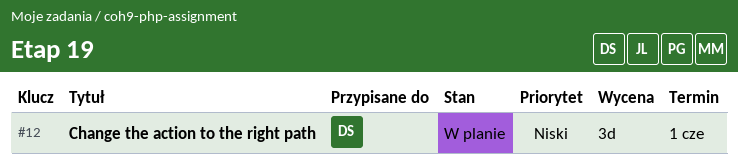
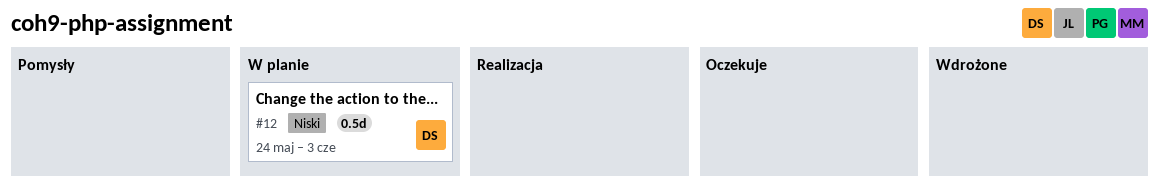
#12, estimate: 3d -> 0.5d
#12, due: Jun 1 -> Jun 3

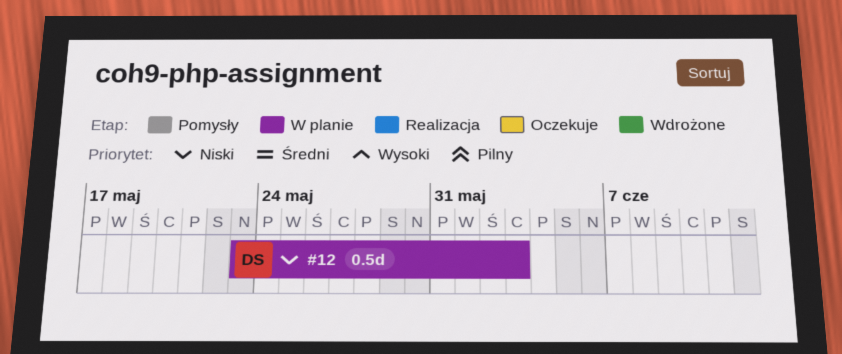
#12, start: May 24 -> May 23

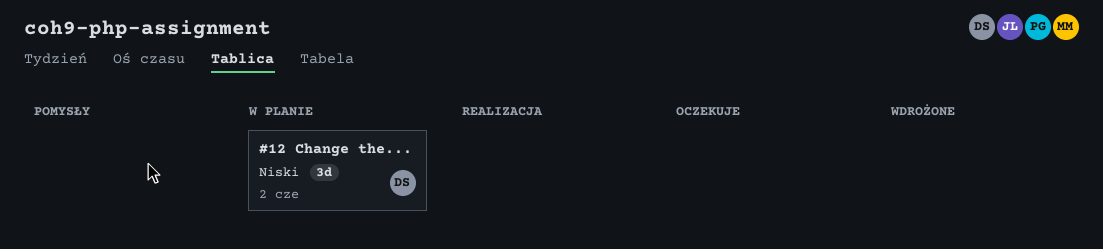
#12, estimate: 0.5d -> 3d
#12, due: Jun 3 -> Jun 2

